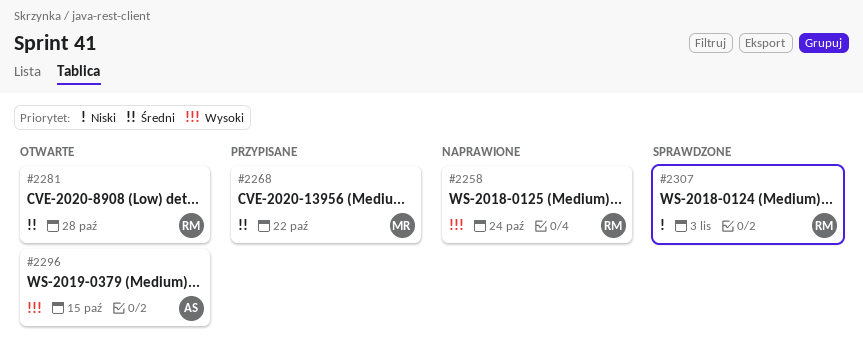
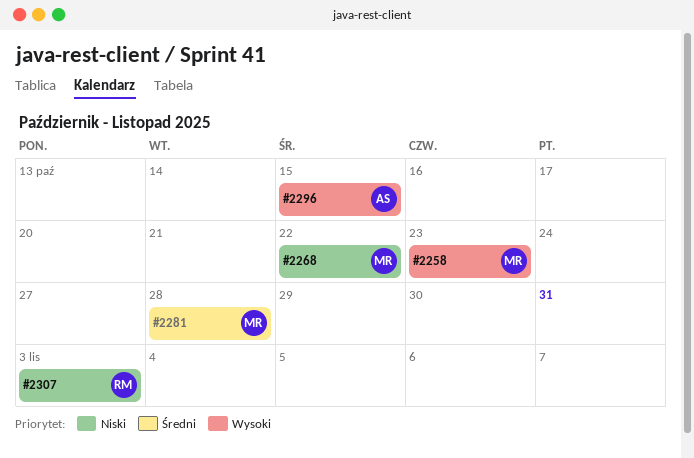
#2258, owner: RM -> MR
#2258, due: Oct 24 -> Oct 23
#2268, priority: Średni -> Niski
#2281, owner: RM -> MR

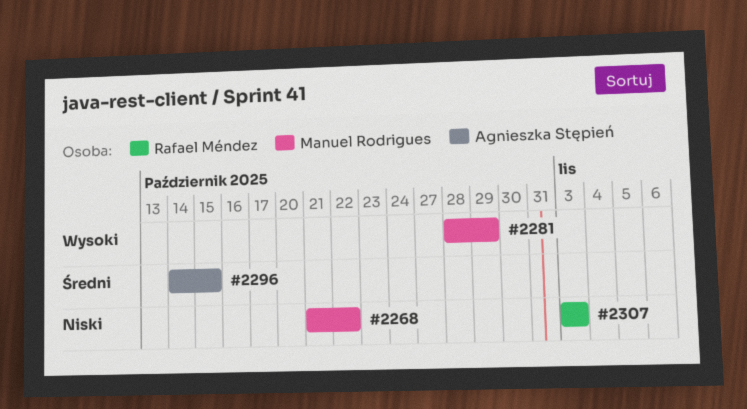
#2258: present -> none
#2281, priority: Średni -> Wysoki
#2281, due: Oct 28 -> Oct 29
#2296, priority: Wysoki -> Średni

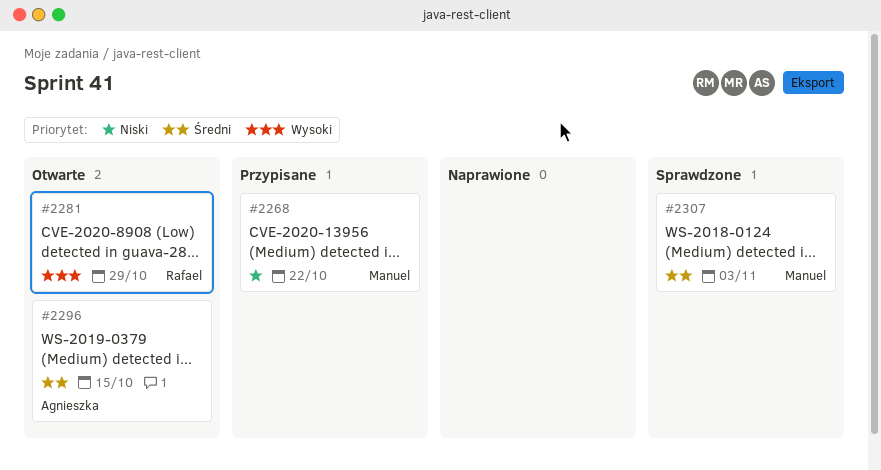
#2281, owner: Manuel Rodrigues -> Rafael Méndez
#2307, owner: Rafael Méndez -> Manuel Rodrigues
#2307, priority: Niski -> Średni

